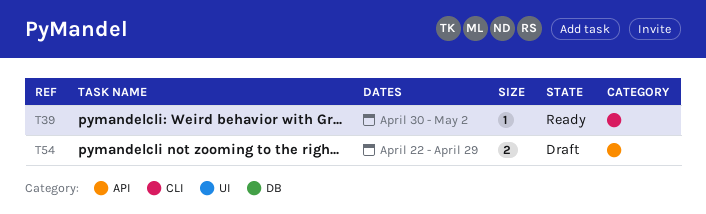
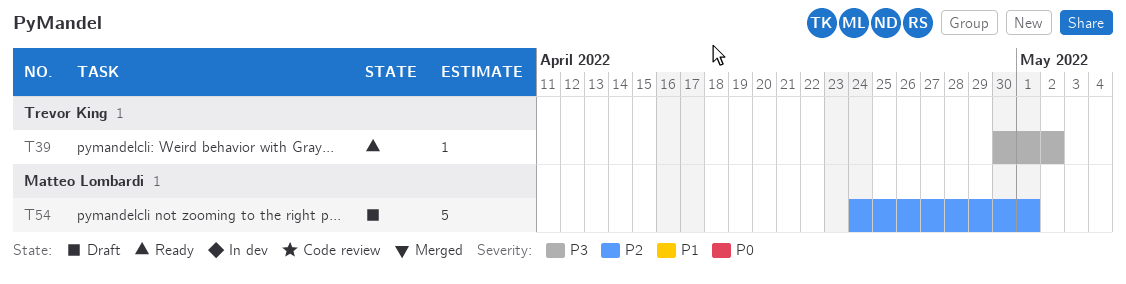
T54, estimate: 2 -> 5
T54, start: Apr 22 -> Apr 24
T54, due: Apr 29 -> May 1

